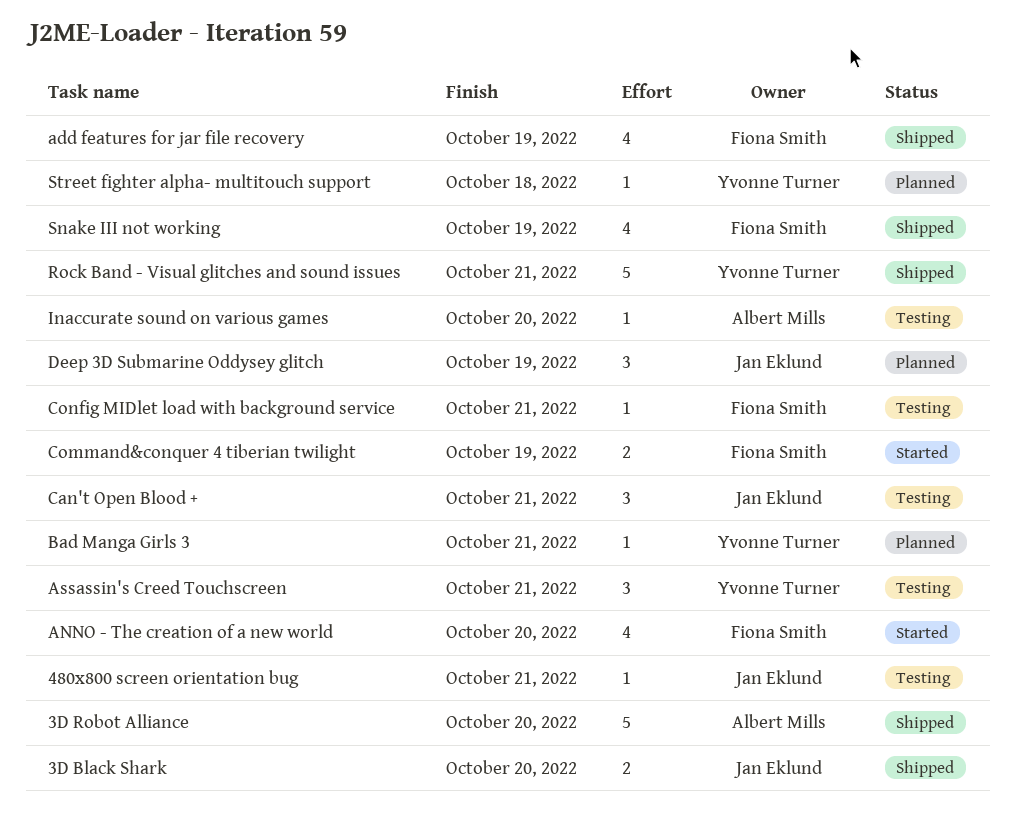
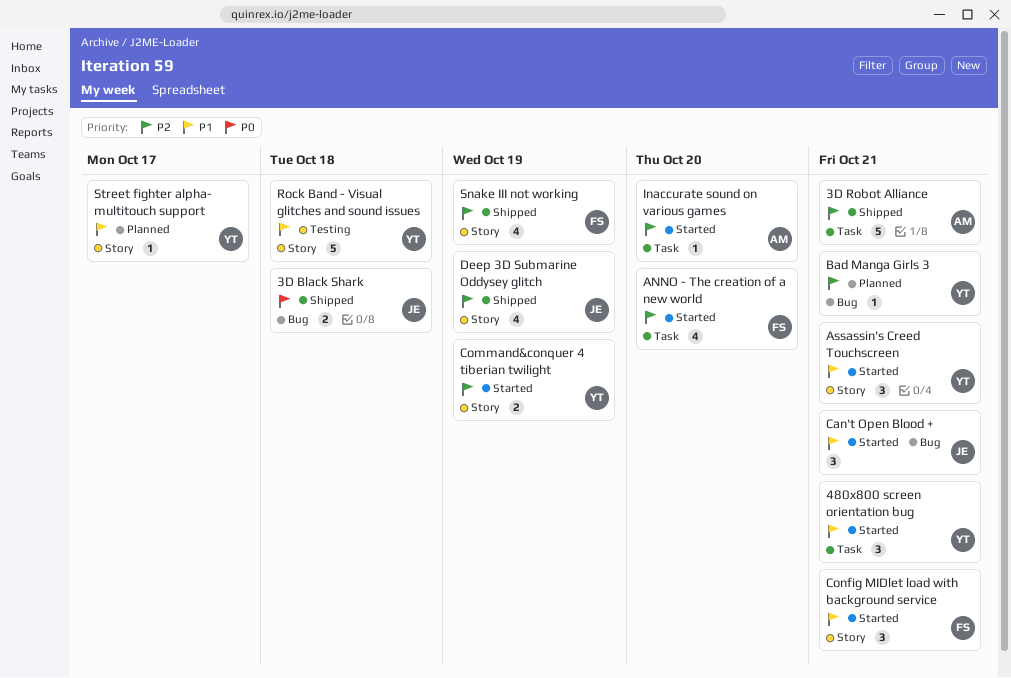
3D Black Shark, due: Oct 20 -> Oct 18
3D Robot Alliance, due: Oct 20 -> Oct 21
480x800 screen orientation bug, status: Testing -> Started
480x800 screen orientation bug, owner: Jan Eklund -> Yvonne Turner
480x800 screen orientation bug, estimate: 1 -> 3
add features for jar file recovery: present -> none
Assassin's Creed Touchscreen, status: Testing -> Started
Can't Open Blood +, status: Testing -> Started
Command&conquer 4 tiberian twilight, owner: Fiona Smith -> Yvonne Turner
Config MIDlet load with background service, status: Testing -> Started
Config MIDlet load with background service, estimate: 1 -> 3
Deep 3D Submarine Oddysey glitch, status: Planned -> Shipped
Deep 3D Submarine Oddysey glitch, estimate: 3 -> 4
Inaccurate sound on various games, status: Testing -> Started
Rock Band - Visual glitches and sound issues, status: Shipped -> Testing
Rock Band - Visual glitches and sound issues, due: Oct 21 -> Oct 18
Street fighter alpha- multitouch support, due: Oct 18 -> Oct 17

